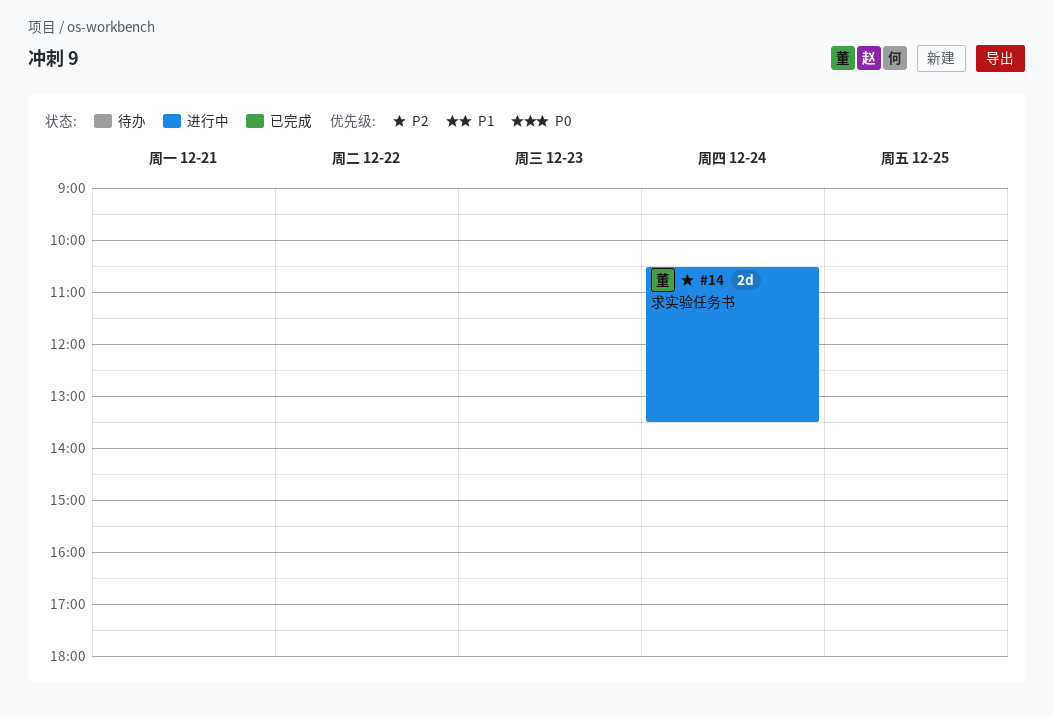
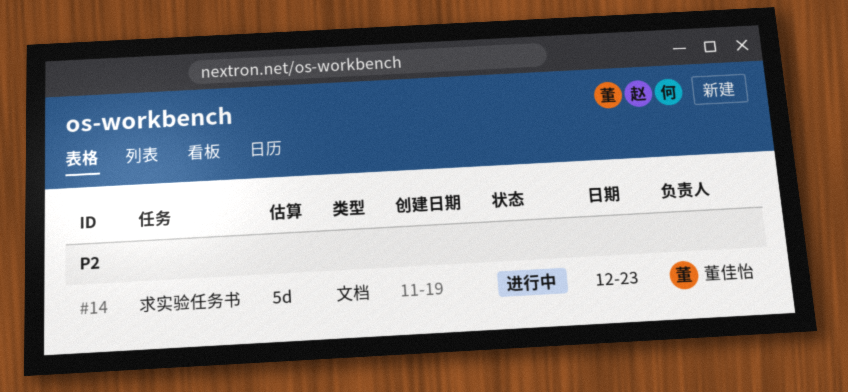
#14, estimate: 2d -> 5d
#14, day: Dec 24 -> Dec 23

